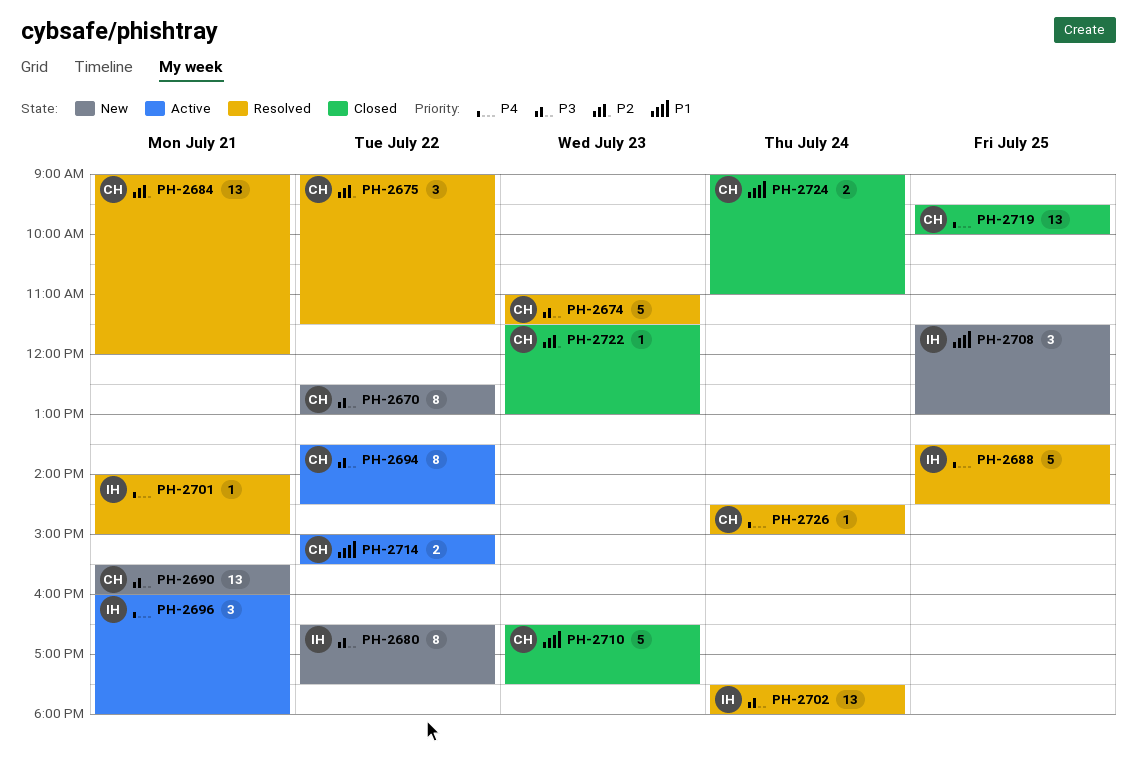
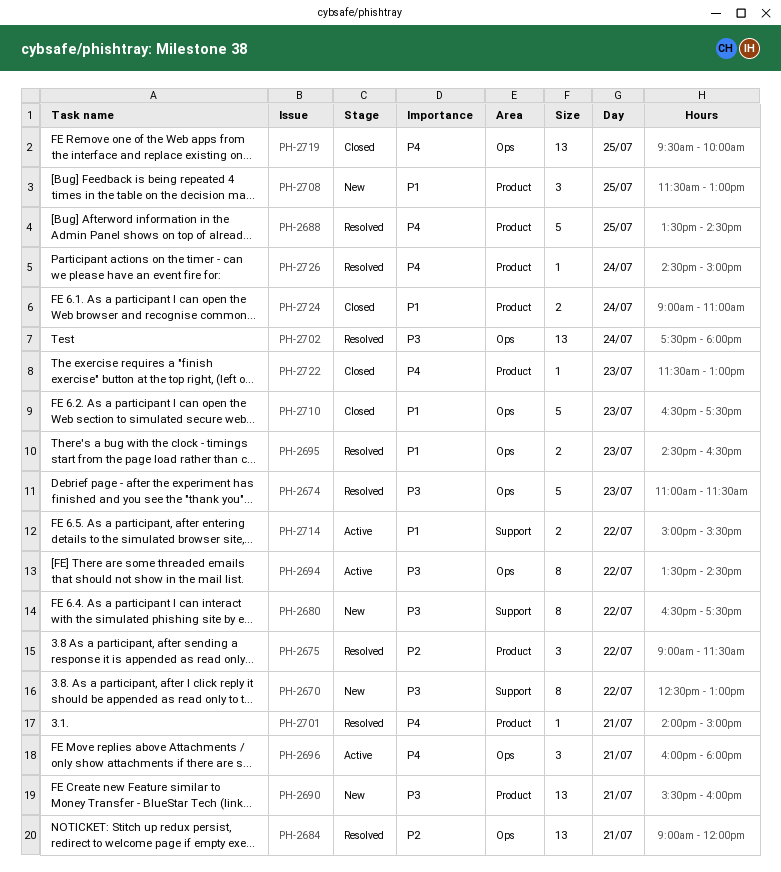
PH-2695: none -> present
PH-2722, priority: P2 -> P4

